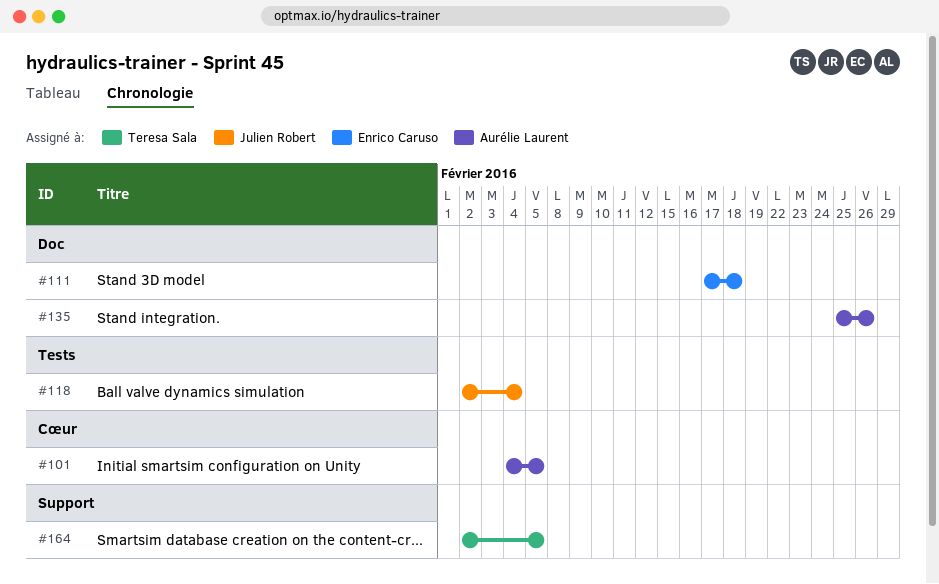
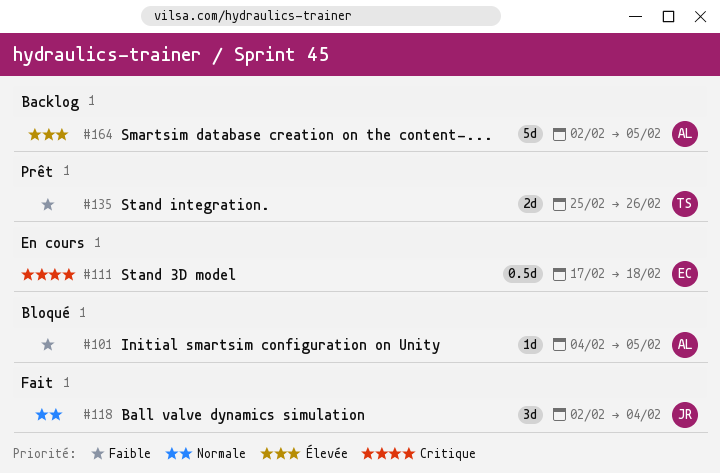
#135, owner: Aurélie Laurent -> Teresa Sala
#164, owner: Teresa Sala -> Aurélie Laurent

